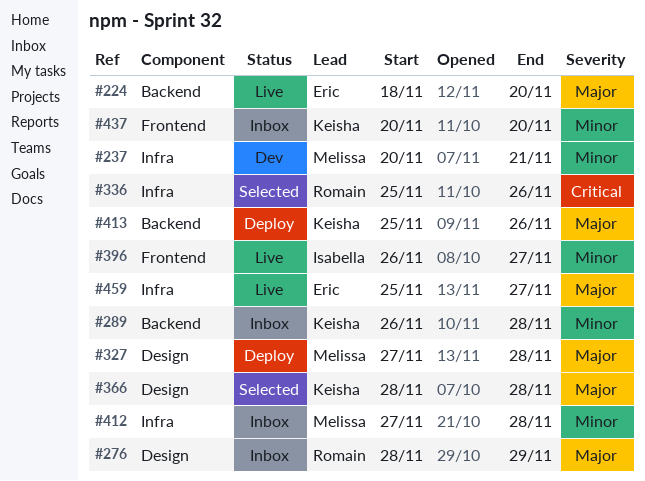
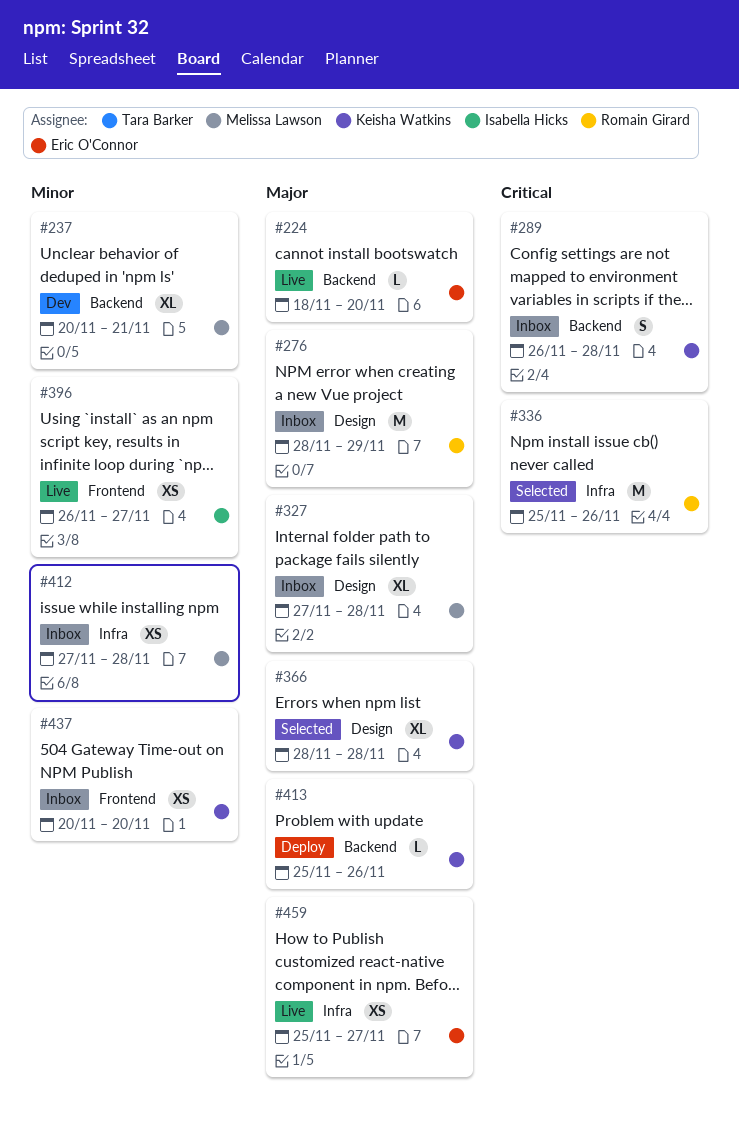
#237, label: Infra -> Backend
#289, priority: Minor -> Critical
#327, status: Deploy -> Inbox

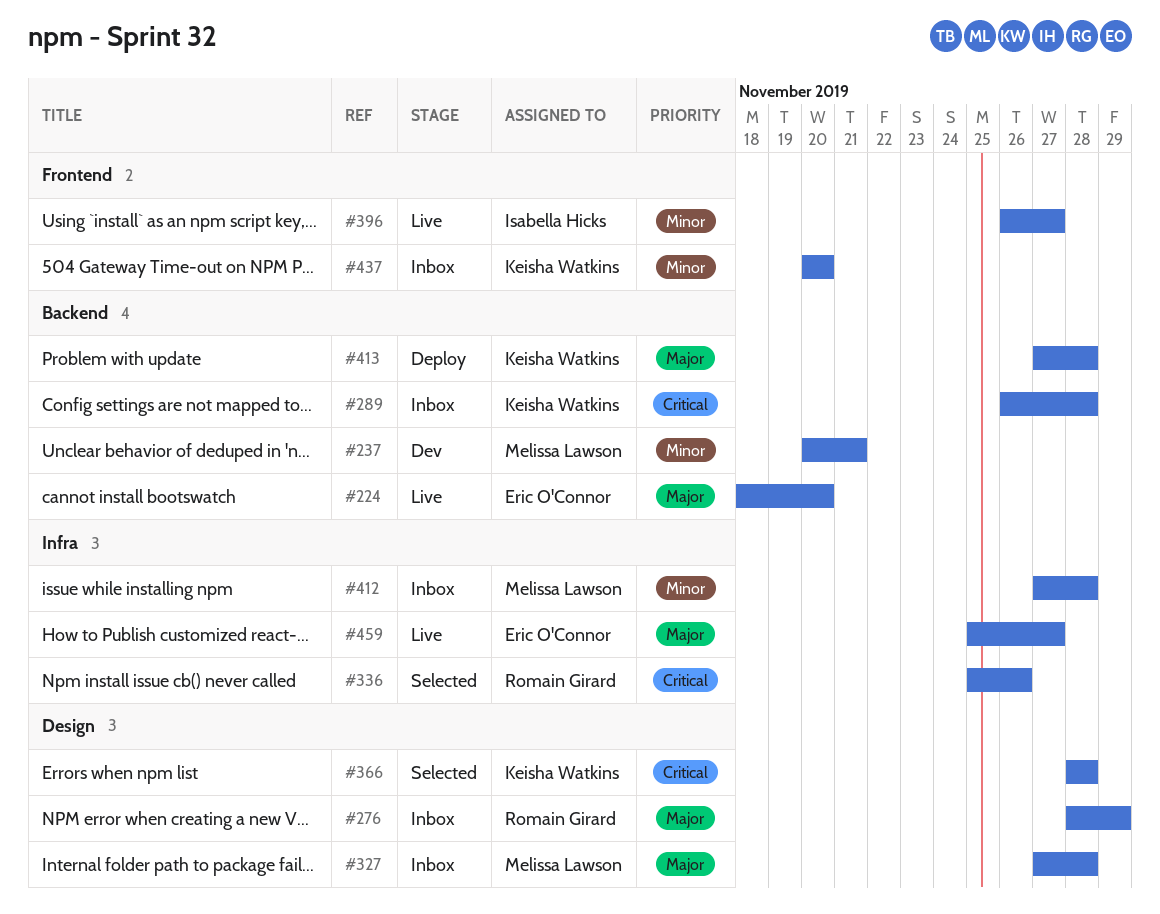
#366, priority: Major -> Critical
#413, start: Nov 25 -> Nov 27
#413, due: Nov 26 -> Nov 28

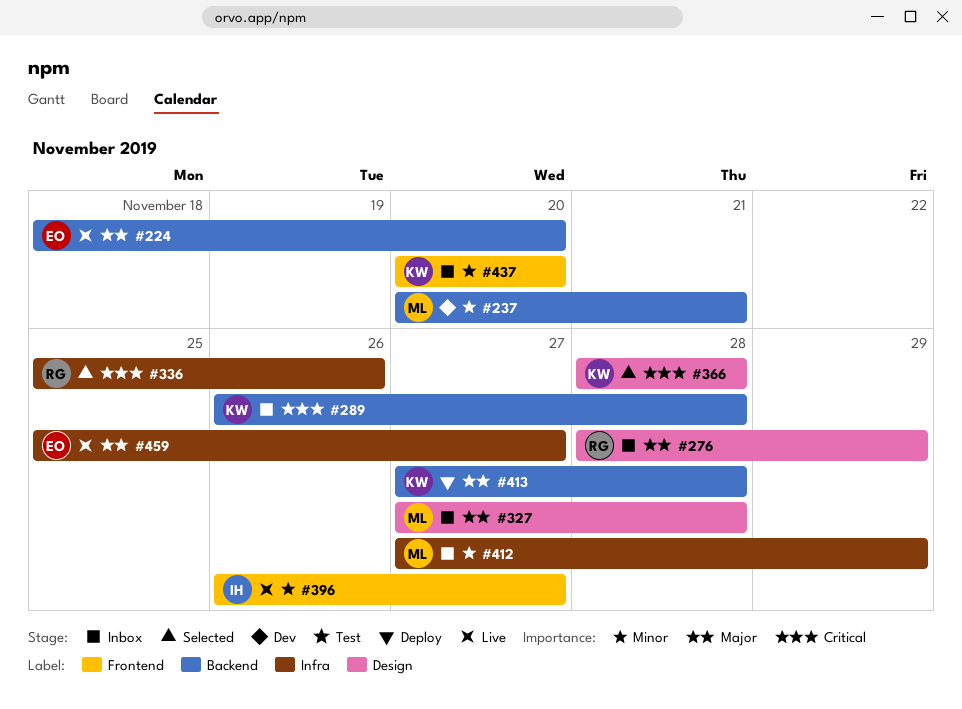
#412, due: Nov 28 -> Nov 29

